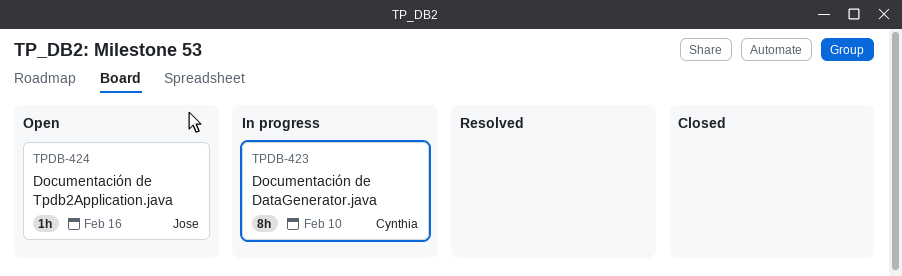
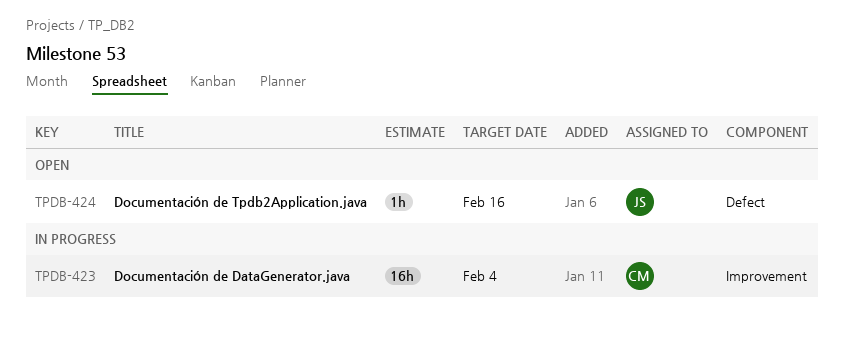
TPDB-423, estimate: 8h -> 16h
TPDB-423, due: Feb 10 -> Feb 4

